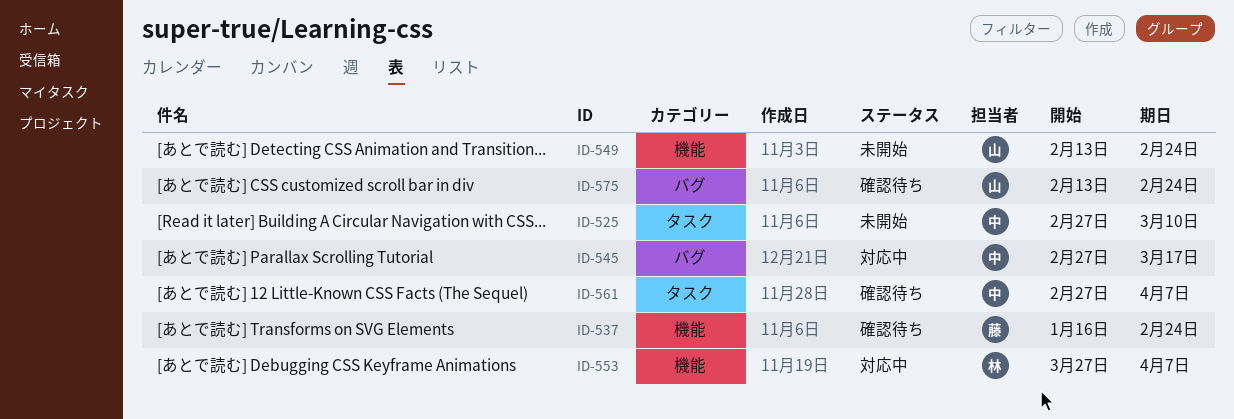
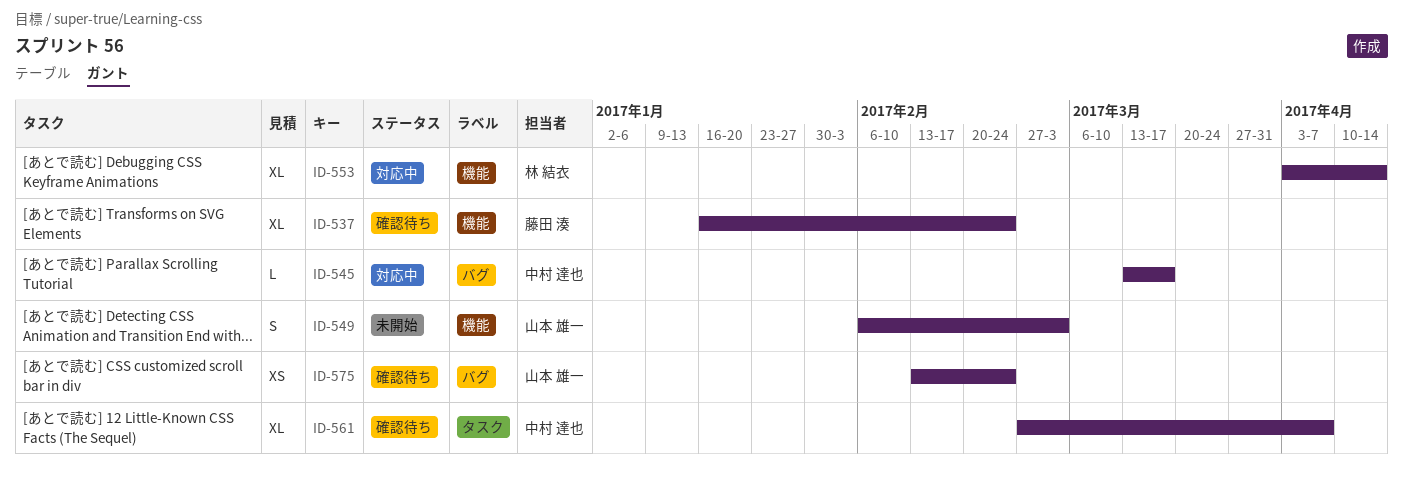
ID-525: present -> none
ID-545, start: Feb 27 -> Mar 13
ID-549, start: Feb 13 -> Feb 6
ID-549, due: Feb 24 -> Mar 3
ID-553, start: Mar 27 -> Apr 3
ID-553, due: Apr 7 -> Apr 14

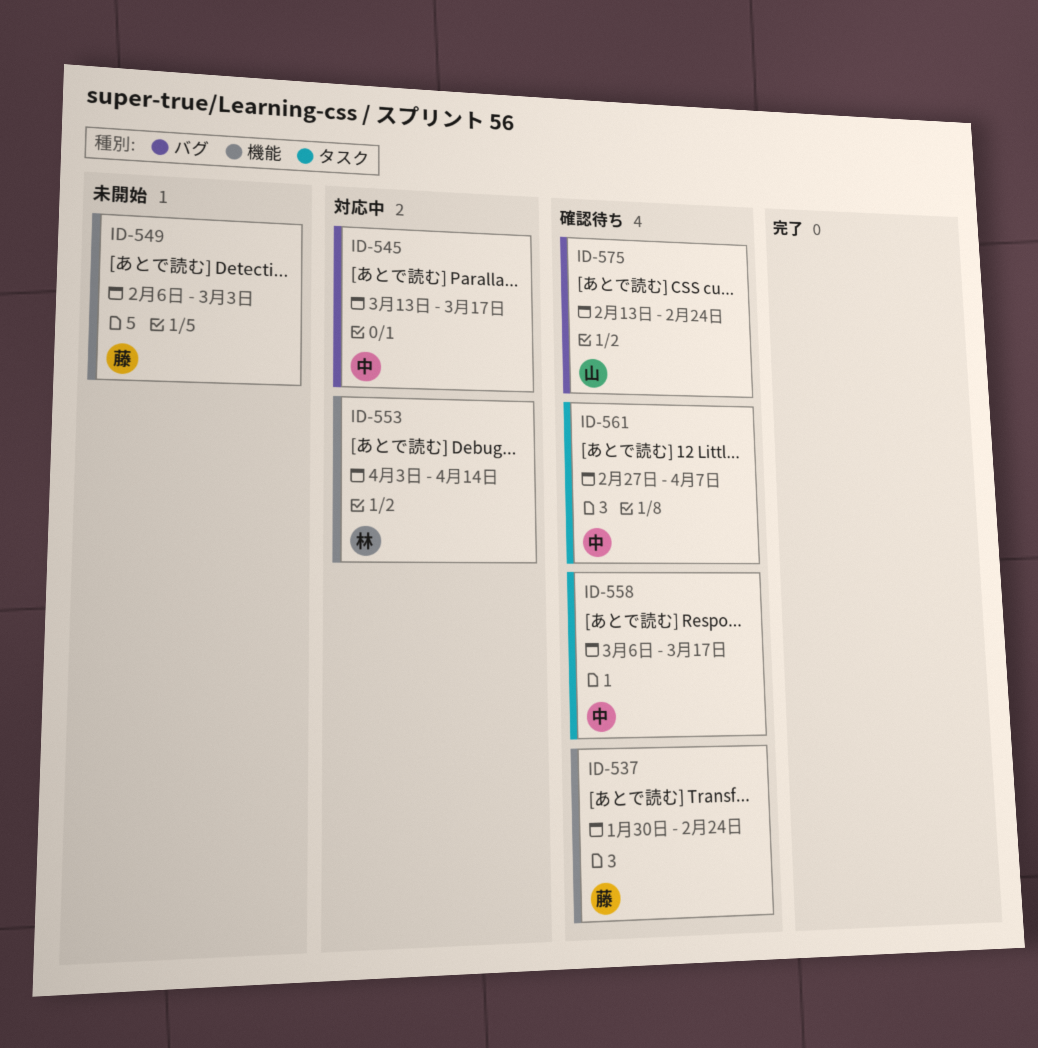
ID-537, start: Jan 16 -> Jan 30
ID-549, owner: 山本 雄一 -> 藤田 湊
ID-558: none -> present

